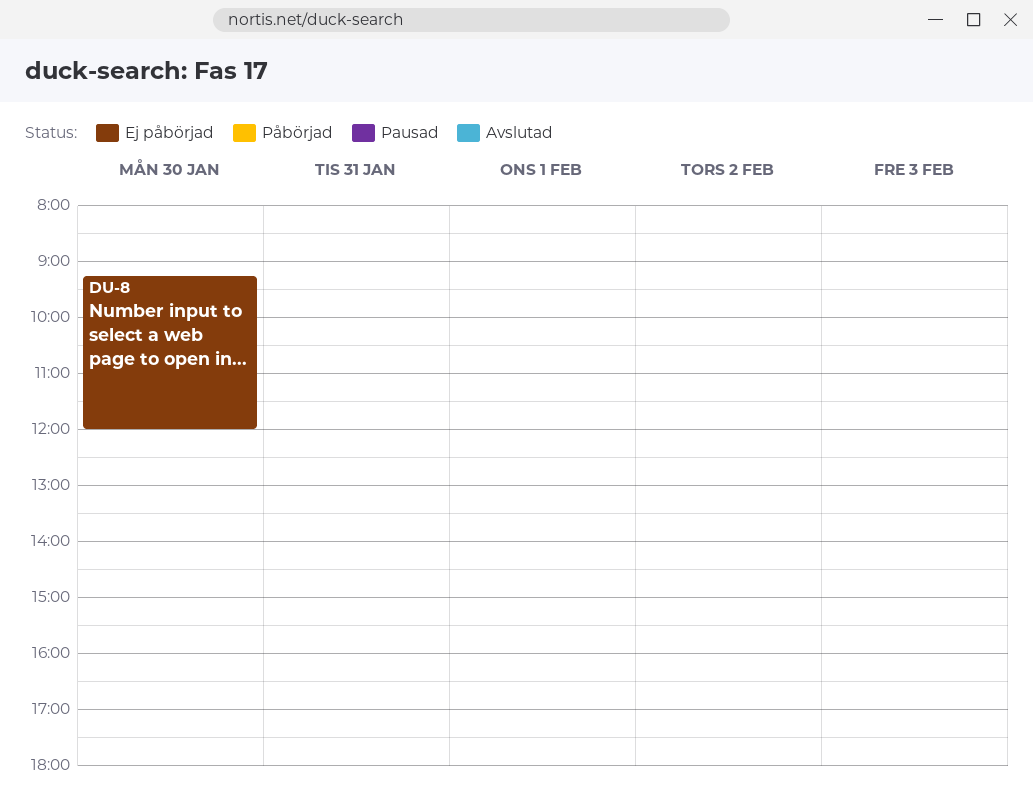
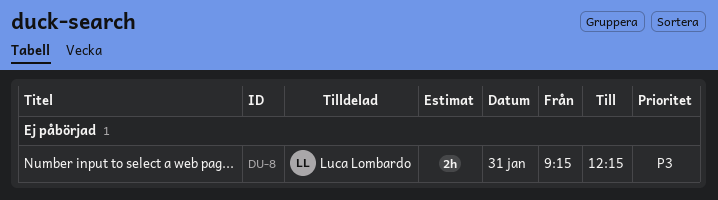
DU-8, day: Jan 30 -> Jan 31
DU-8, ends: 12:00 -> 12:15

